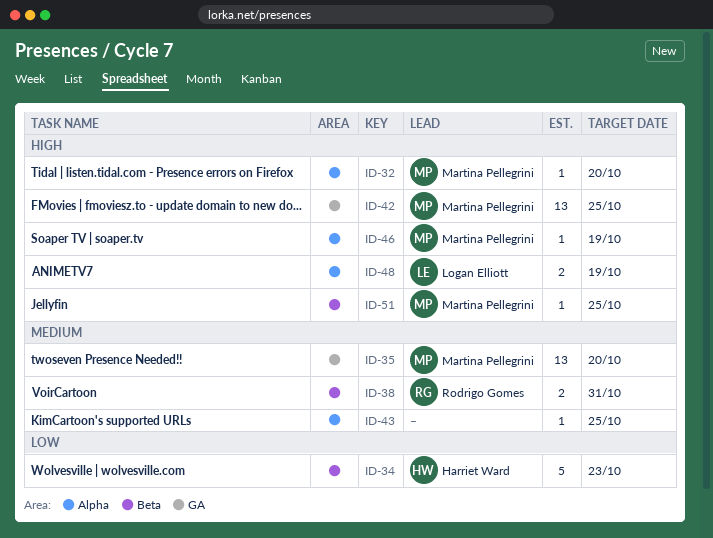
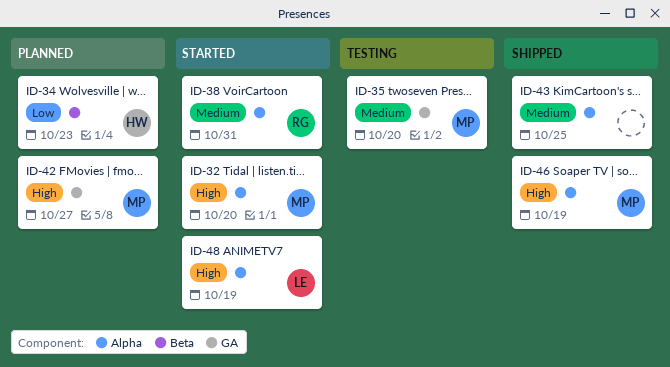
ID-38, label: Beta -> Alpha
ID-42, due: Oct 25 -> Oct 27
ID-51: present -> none

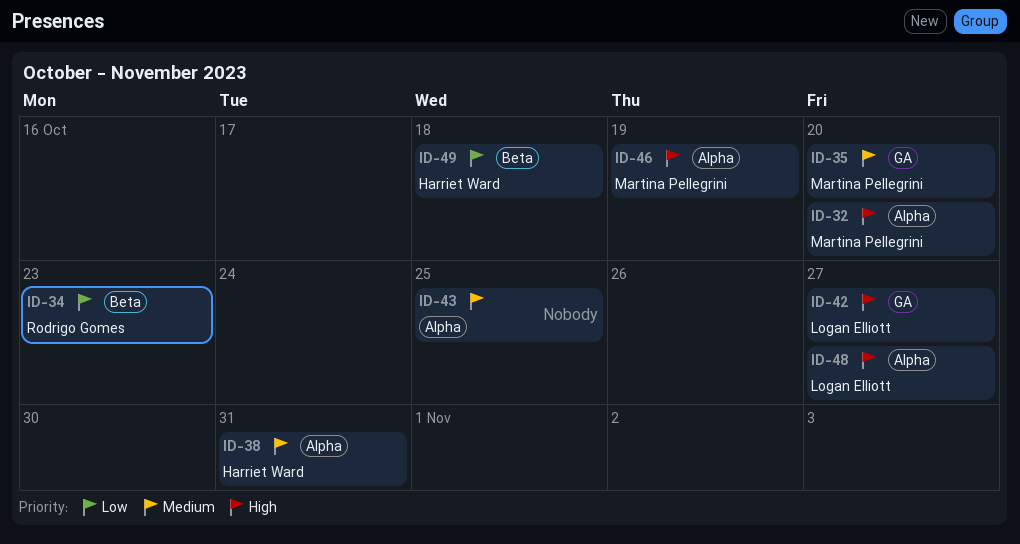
ID-34, owner: Harriet Ward -> Rodrigo Gomes
ID-38, owner: Rodrigo Gomes -> Harriet Ward
ID-42, owner: Martina Pellegrini -> Logan Elliott
ID-48, due: Oct 19 -> Oct 27
ID-49: none -> present

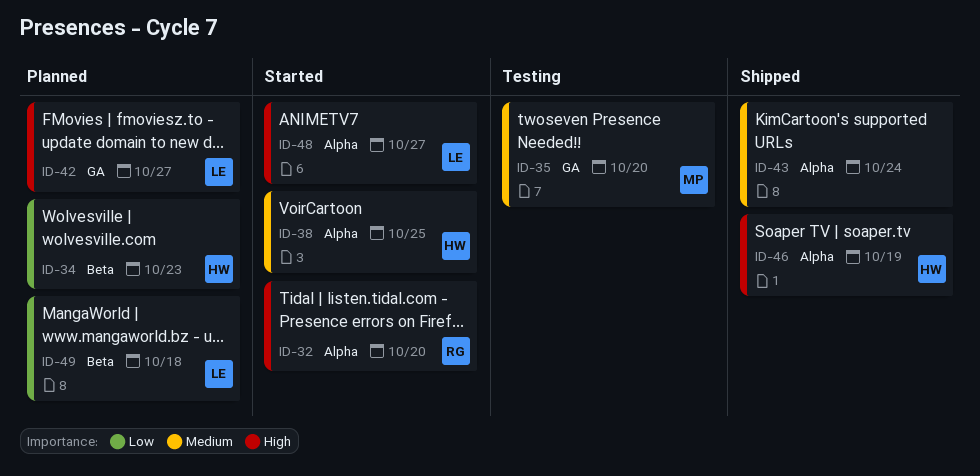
ID-32, owner: Martina Pellegrini -> Rodrigo Gomes
ID-34, owner: Rodrigo Gomes -> Harriet Ward
ID-38, due: Oct 31 -> Oct 25
ID-43, due: Oct 25 -> Oct 24
ID-46, owner: Martina Pellegrini -> Harriet Ward
ID-49, owner: Harriet Ward -> Logan Elliott

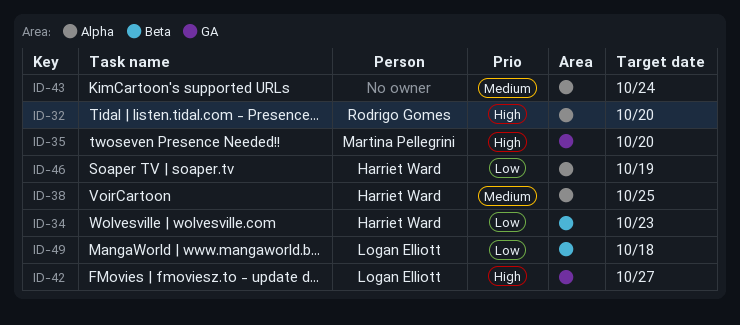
ID-35, priority: Medium -> High
ID-46, priority: High -> Low
ID-48: present -> none

